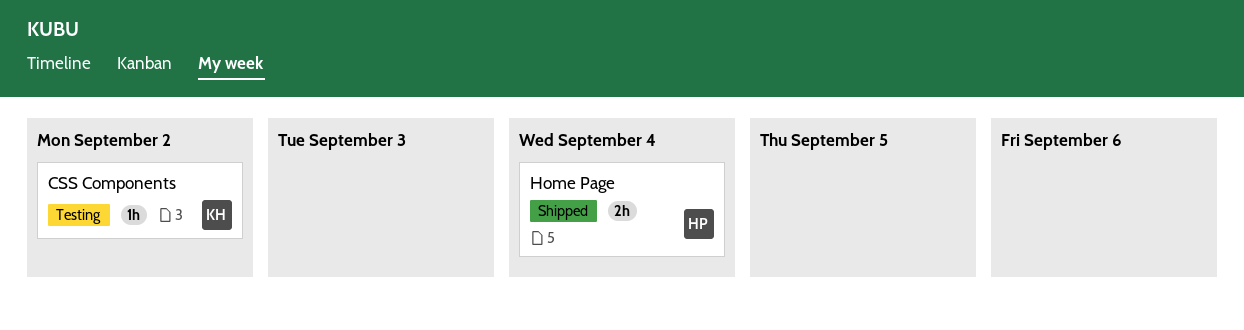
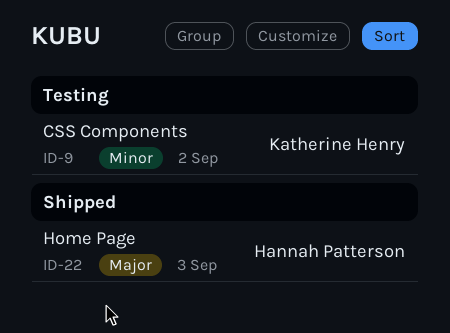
Home Page, due: Sep 4 -> Sep 3

